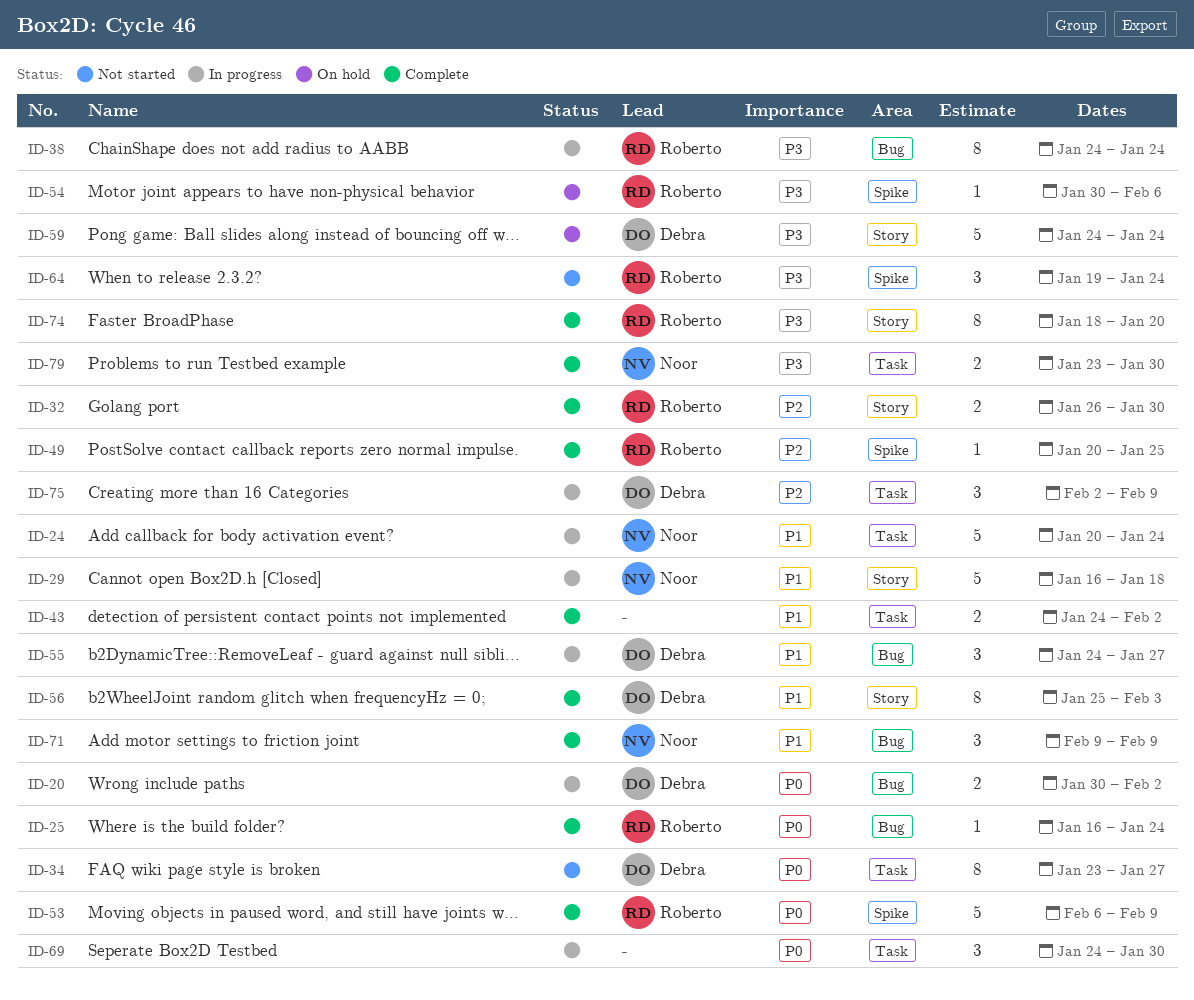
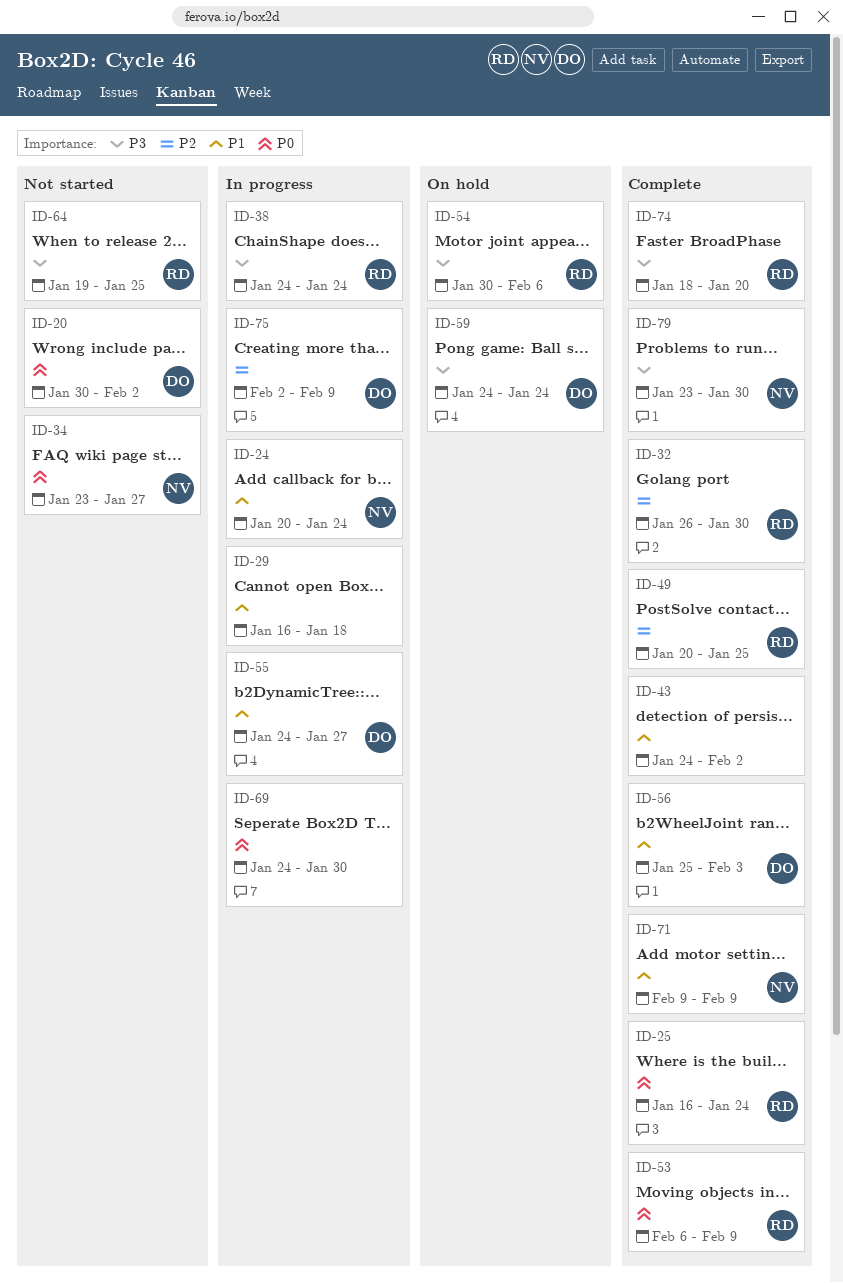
ID-20, status: In progress -> Not started
ID-29, owner: Noor -> none
ID-34, owner: Debra -> Noor
ID-64, due: Jan 24 -> Jan 25

